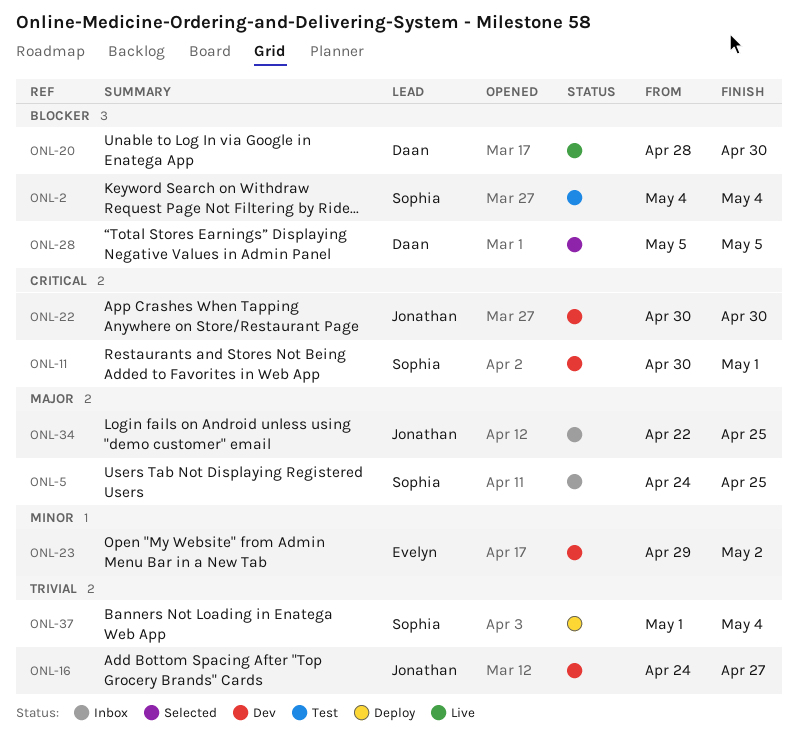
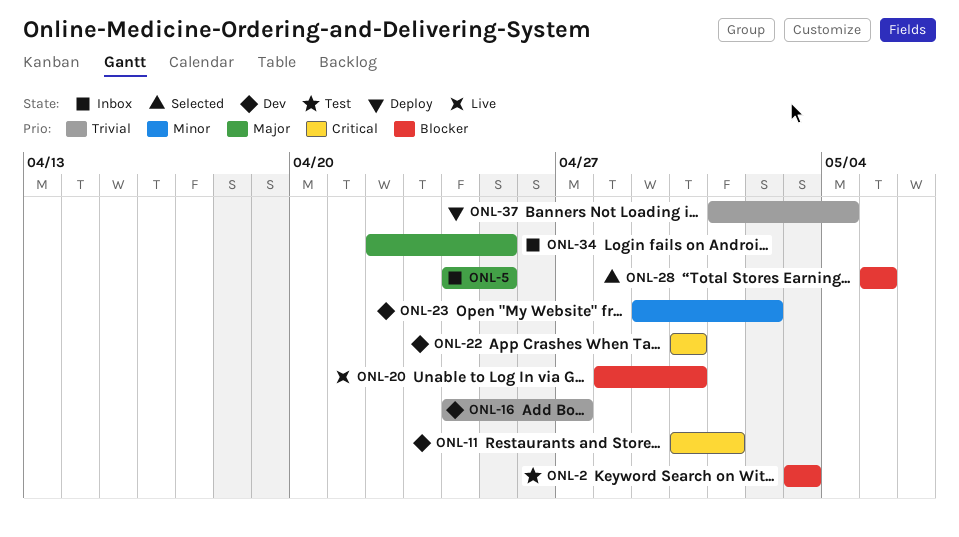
ONL-2, start: May 4 -> May 3
ONL-2, due: May 4 -> May 3

